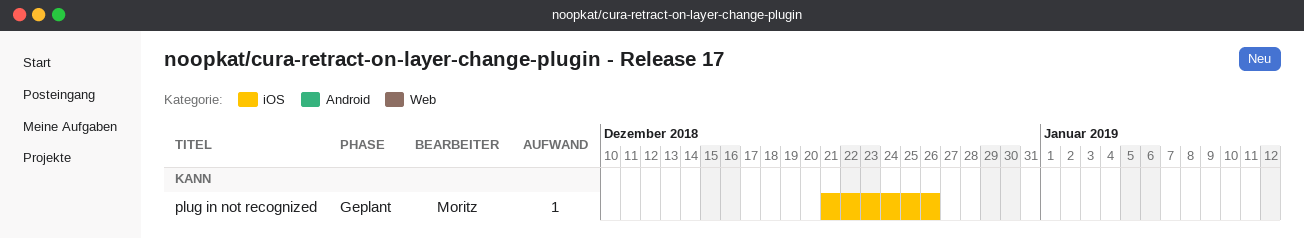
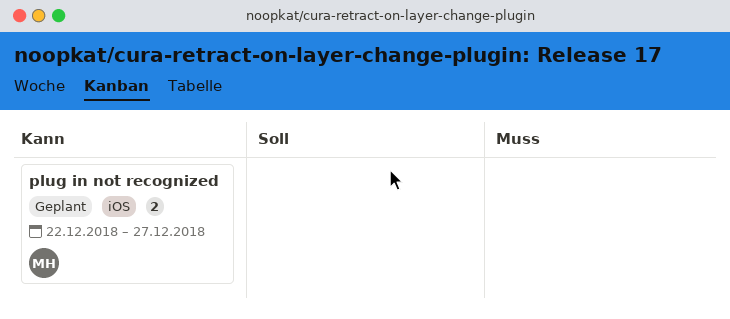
plug in not recognized, estimate: 1 -> 2
plug in not recognized, start: Dec 21 -> Dec 22
plug in not recognized, due: Dec 26 -> Dec 27

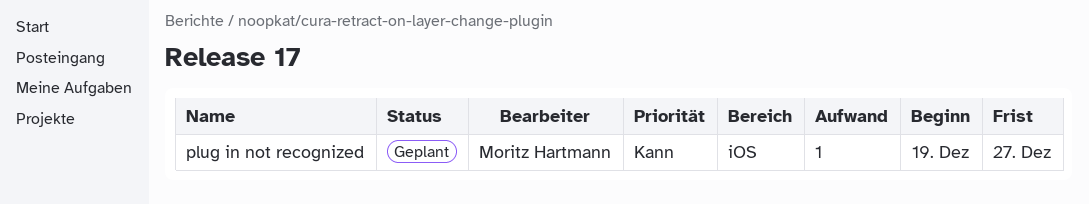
plug in not recognized, estimate: 2 -> 1
plug in not recognized, start: Dec 22 -> Dec 19

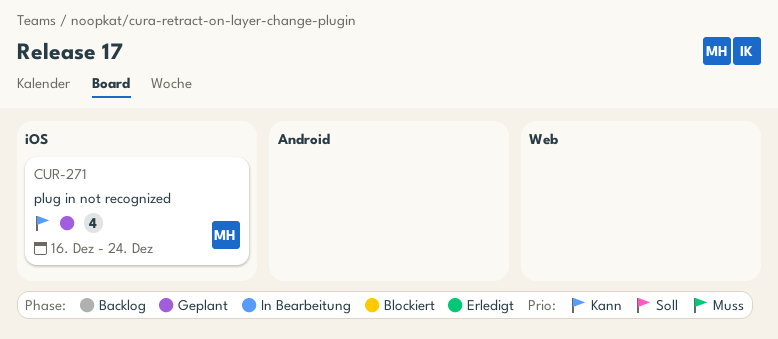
plug in not recognized, estimate: 1 -> 4
plug in not recognized, start: Dec 19 -> Dec 16
plug in not recognized, due: Dec 27 -> Dec 24

